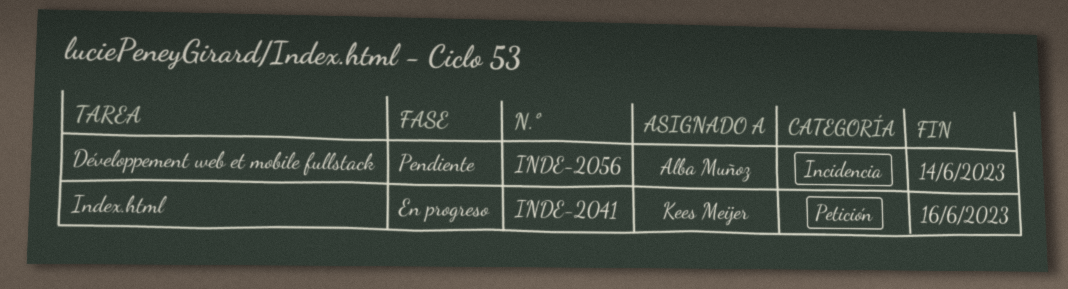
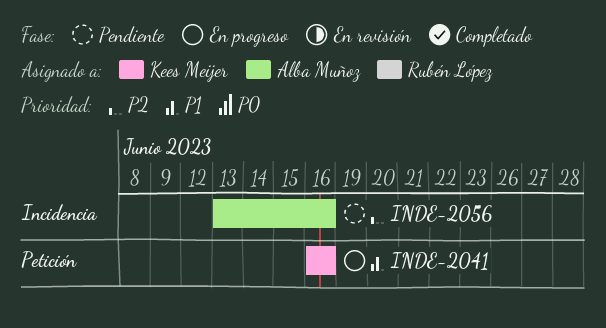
INDE-2056, due: Jun 14 -> Jun 16

